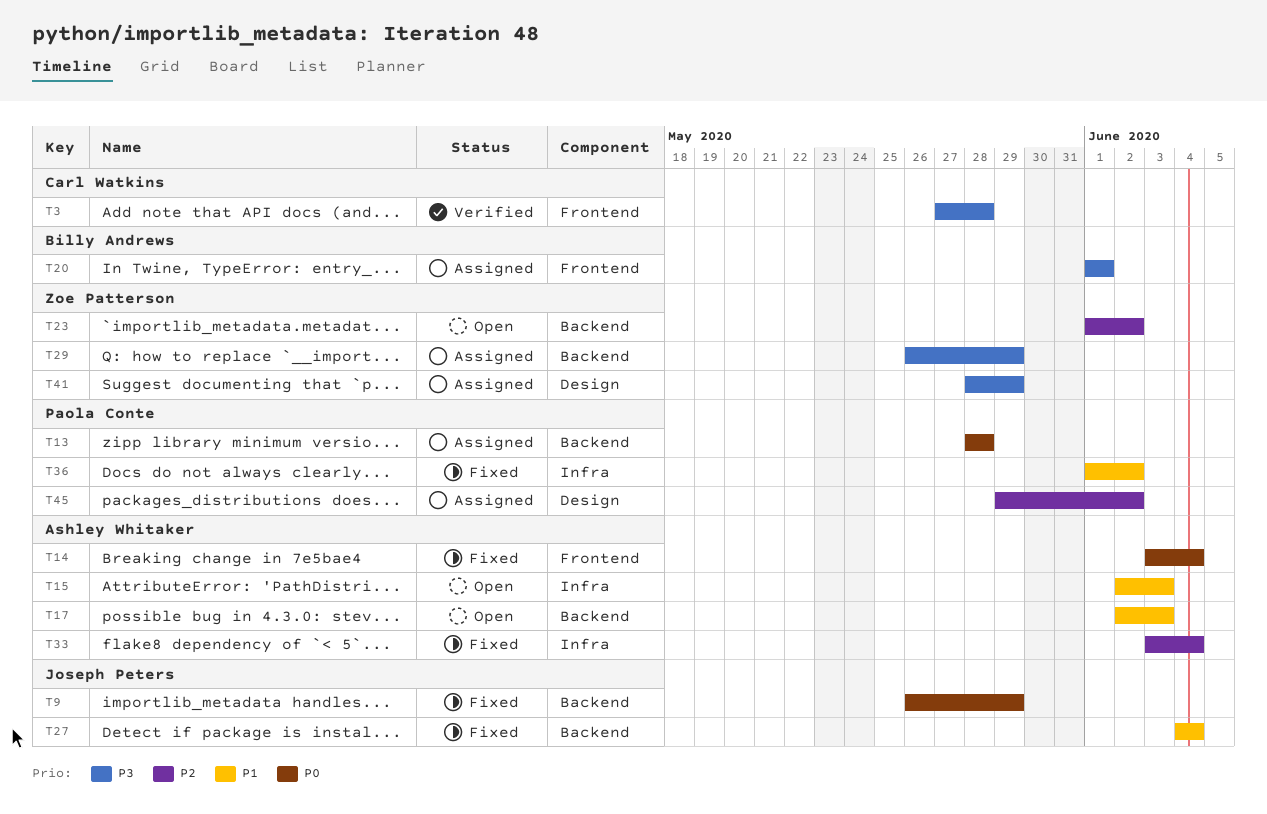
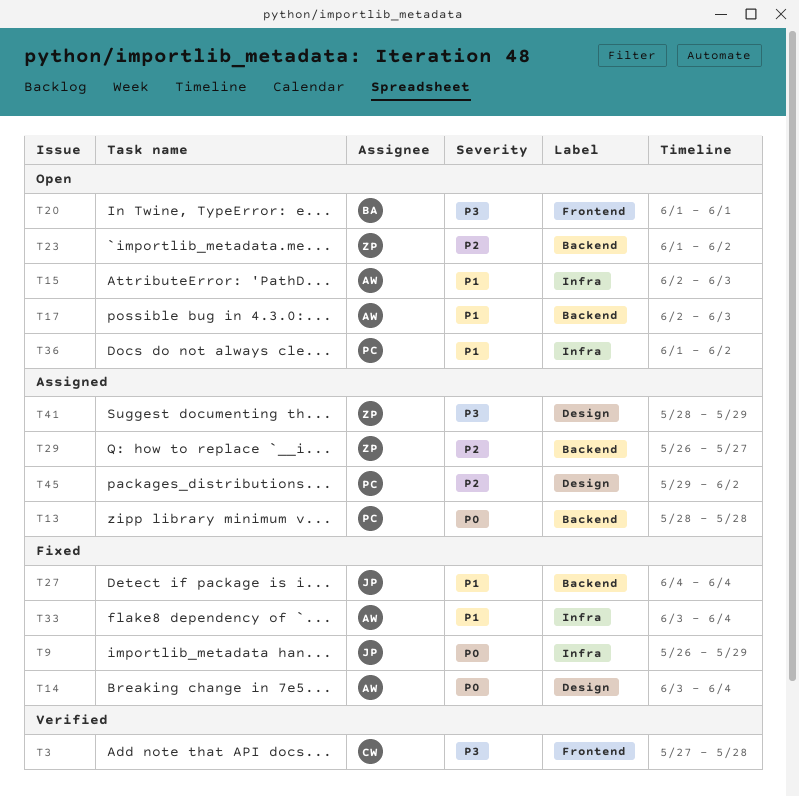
T9, label: Backend -> Infra
T14, label: Frontend -> Design
T20, status: Assigned -> Open
T29, priority: P3 -> P2
T29, due: May 29 -> May 27
T33, priority: P2 -> P1
T36, status: Fixed -> Open

